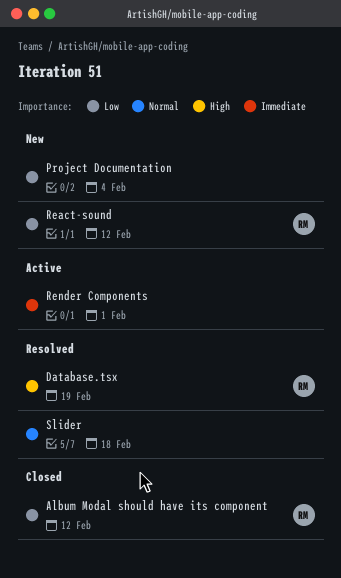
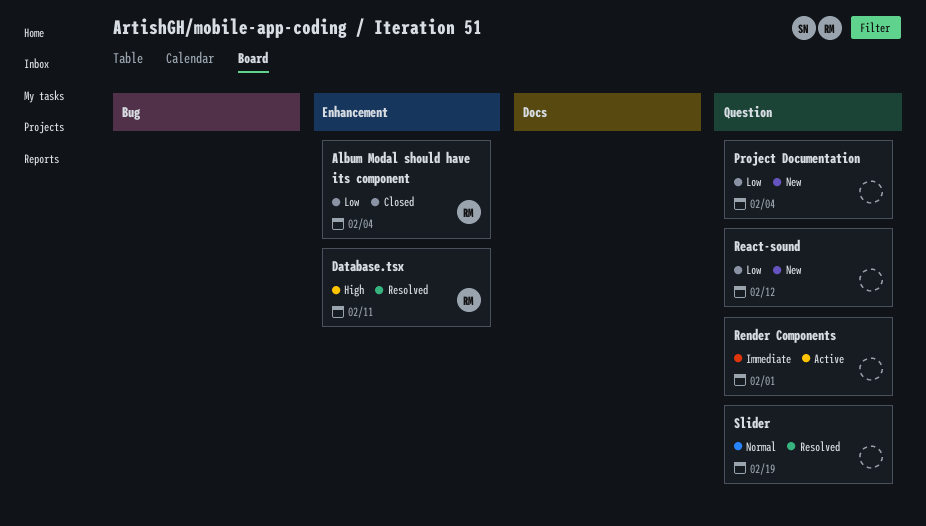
Album Modal should have its component, due: Feb 12 -> Feb 4
Database.tsx, due: Feb 19 -> Feb 11
React-sound, owner: RM -> none
Slider, due: Feb 18 -> Feb 19

